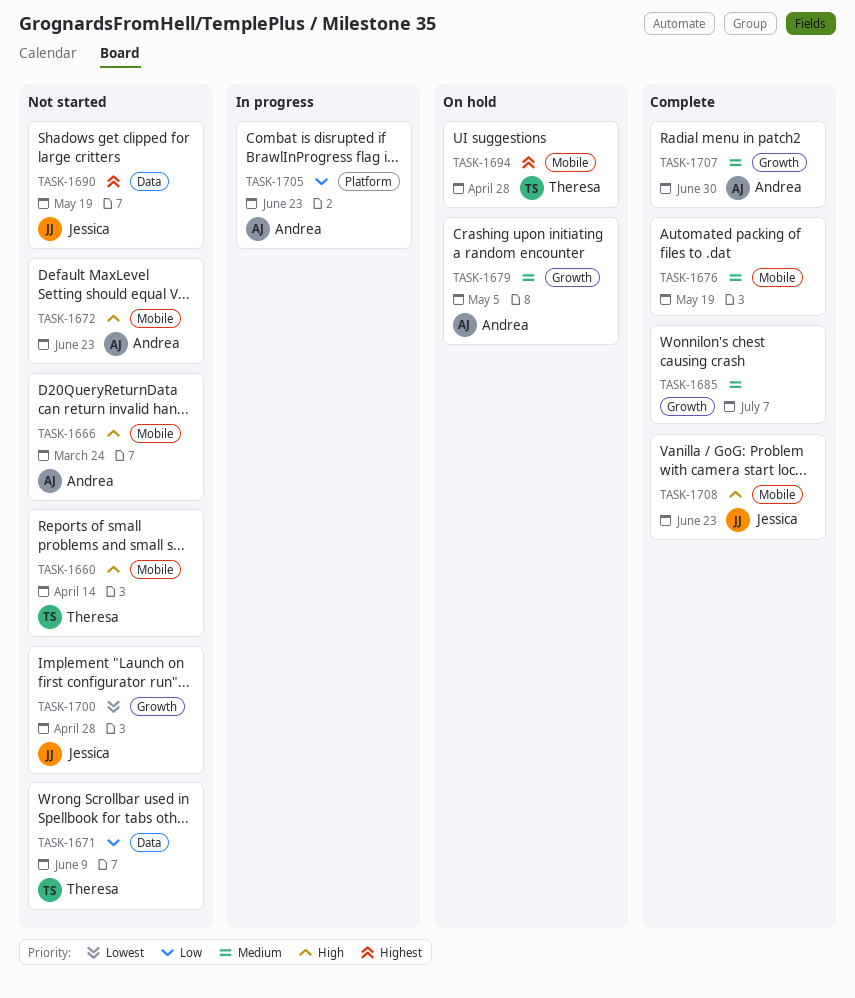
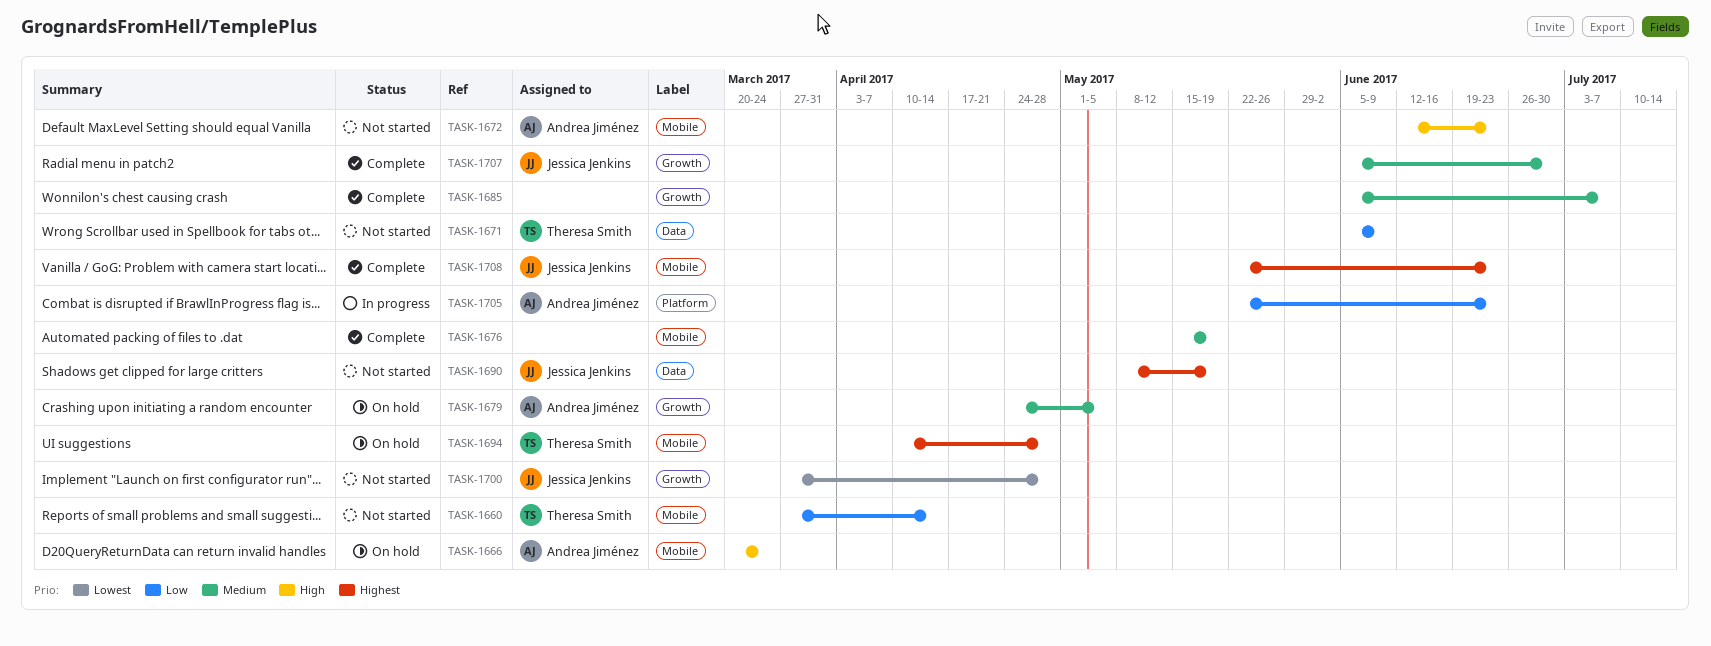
TASK-1660, priority: High -> Low
TASK-1666, status: Not started -> On hold
TASK-1707, owner: Andrea Jiménez -> Jessica Jenkins
TASK-1708, priority: High -> Highest

